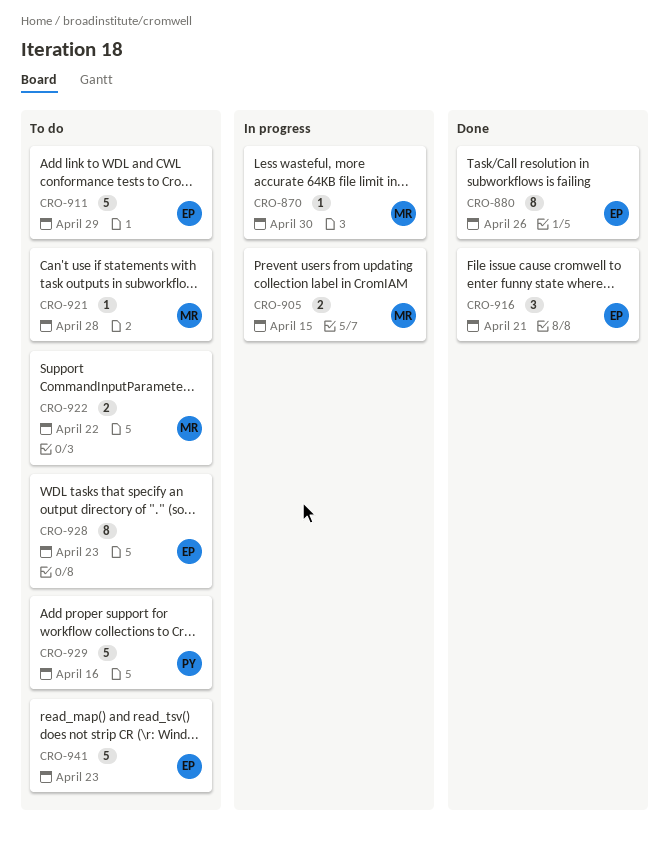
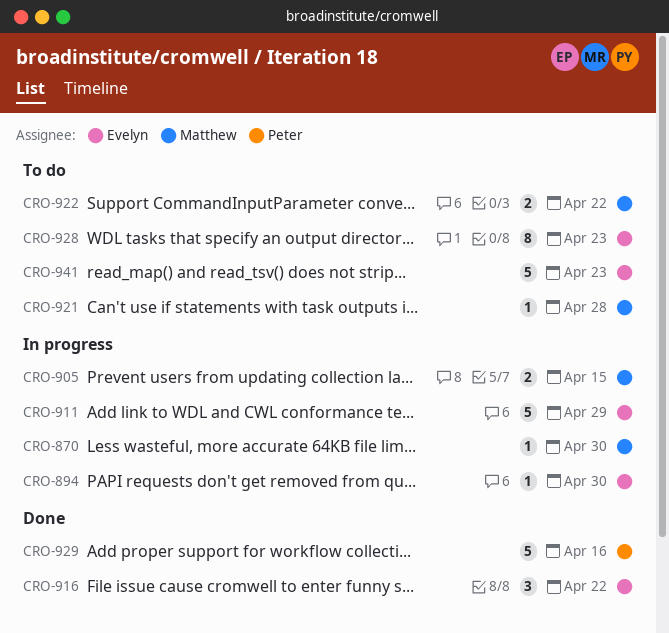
CRO-880: present -> none
CRO-894: none -> present
CRO-911, status: To do -> In progress
CRO-916, due: Apr 21 -> Apr 22
CRO-929, status: To do -> Done

